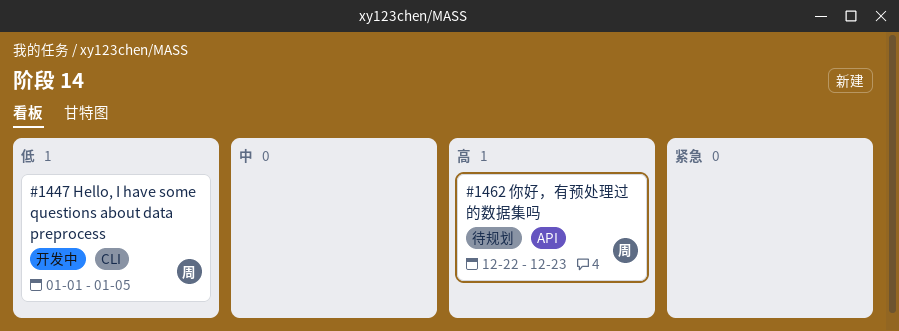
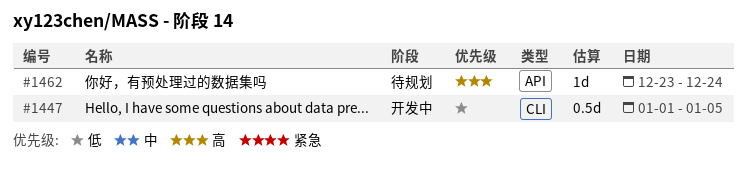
#1462, start: Dec 22 -> Dec 23
#1462, due: Dec 23 -> Dec 24

